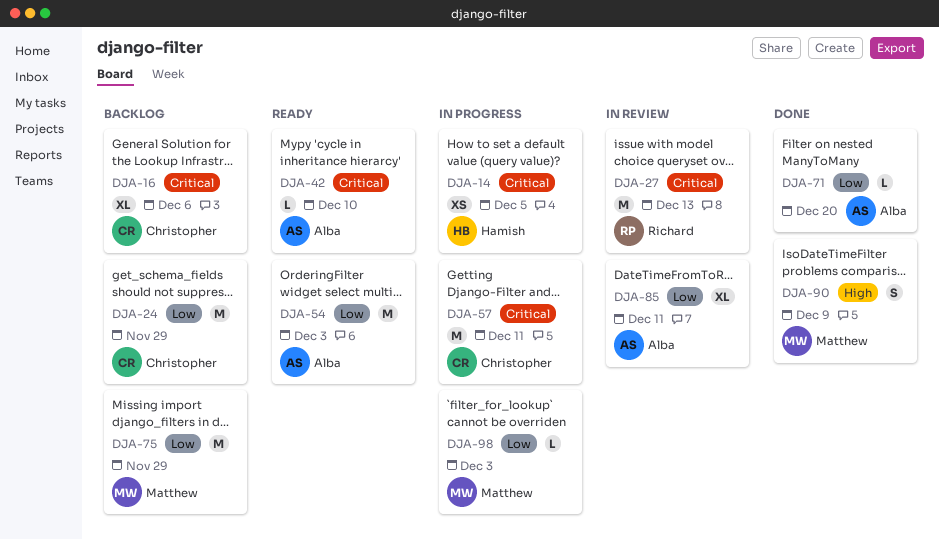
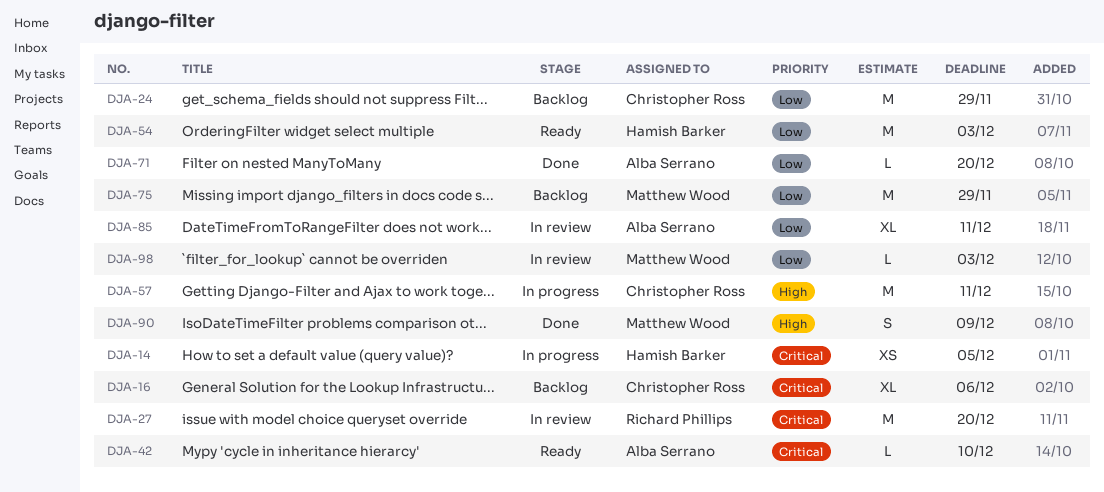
DJA-27, due: Dec 13 -> Dec 20
DJA-54, owner: Alba Serrano -> Hamish Barker
DJA-57, priority: Critical -> High
DJA-98, status: In progress -> In review

